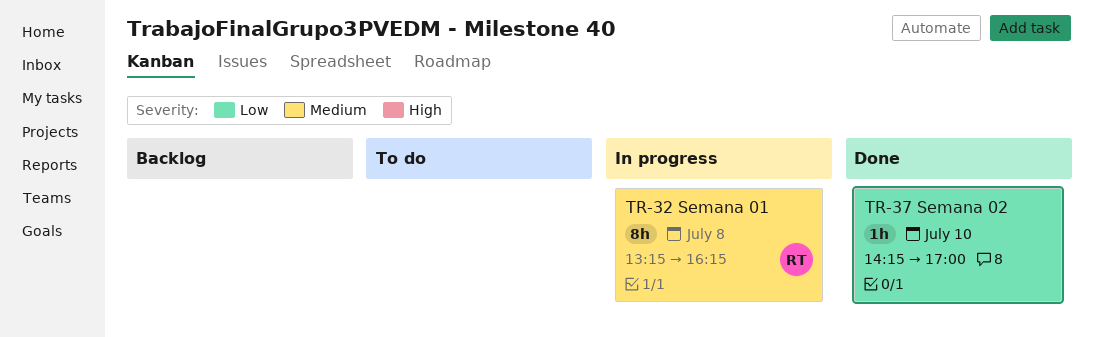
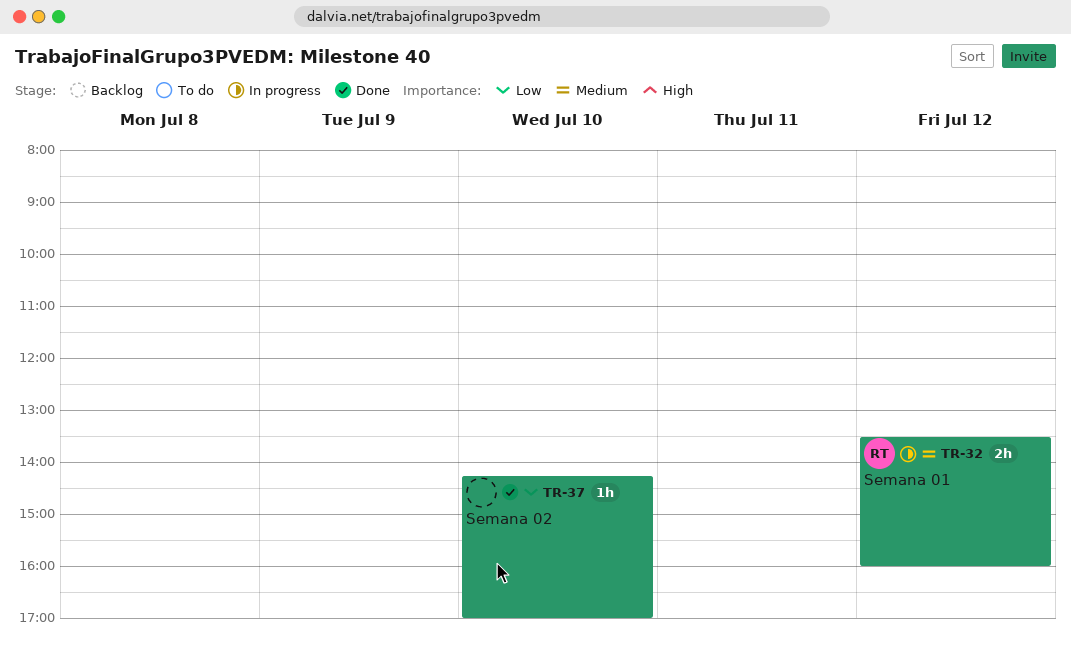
TR-32, estimate: 8h -> 2h
TR-32, day: Jul 8 -> Jul 12
TR-32, begins: 13:15 -> 13:30
TR-32, ends: 16:15 -> 16:00

